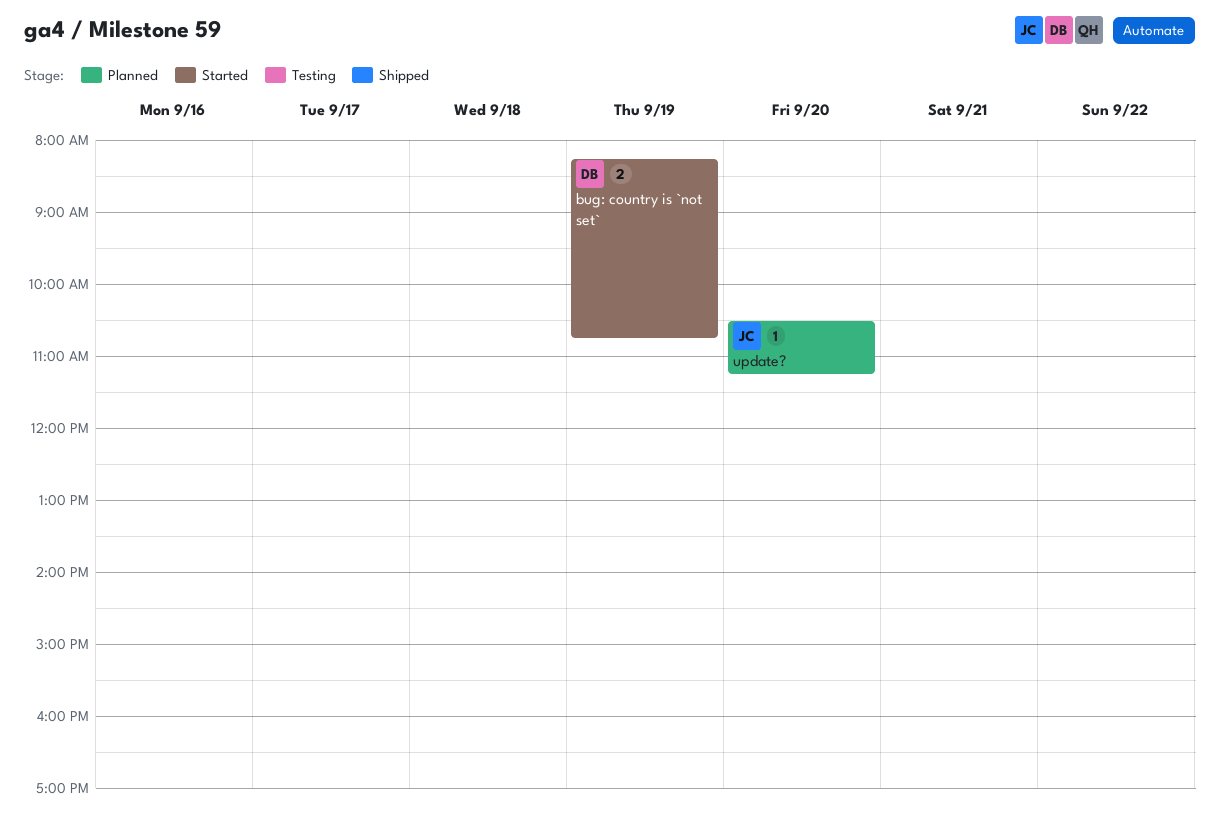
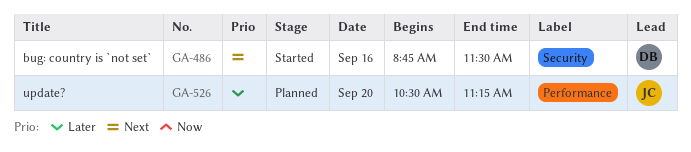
bug: country is `not set`, day: Sep 19 -> Sep 16
bug: country is `not set`, begins: 08:15 -> 08:45
bug: country is `not set`, ends: 10:45 -> 11:30

